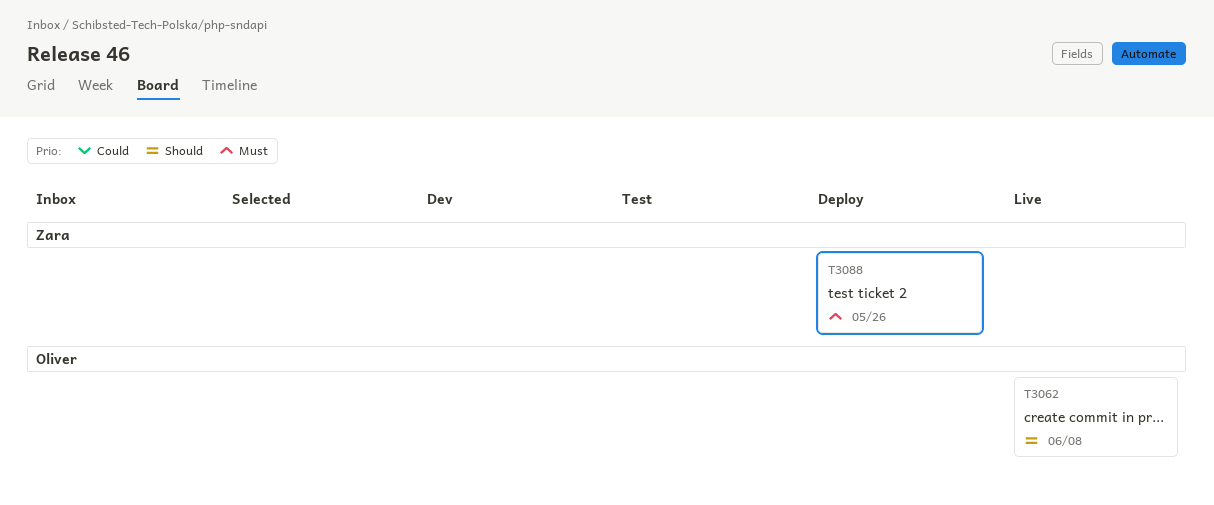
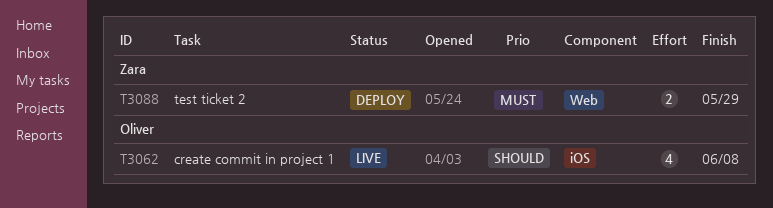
T3088, due: May 26 -> May 29

